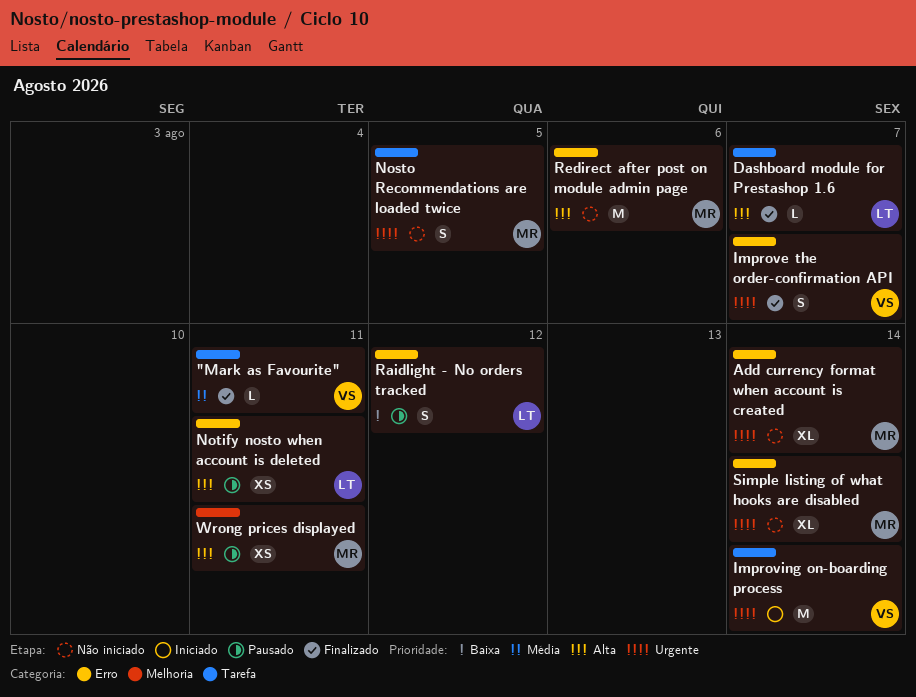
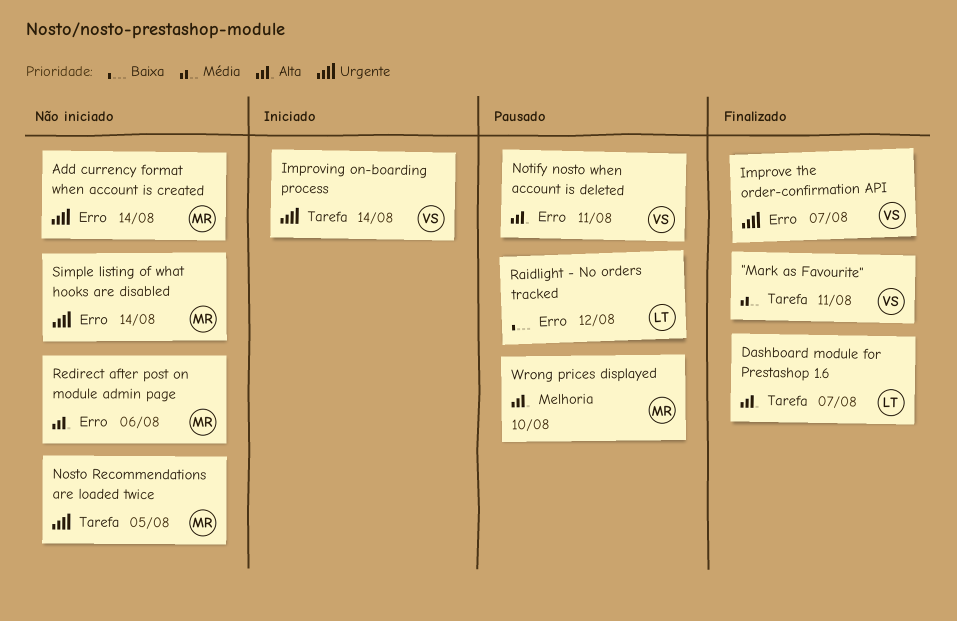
Notify nosto when account is deleted, owner: LT -> VS
Wrong prices displayed, due: Aug 11 -> Aug 10

